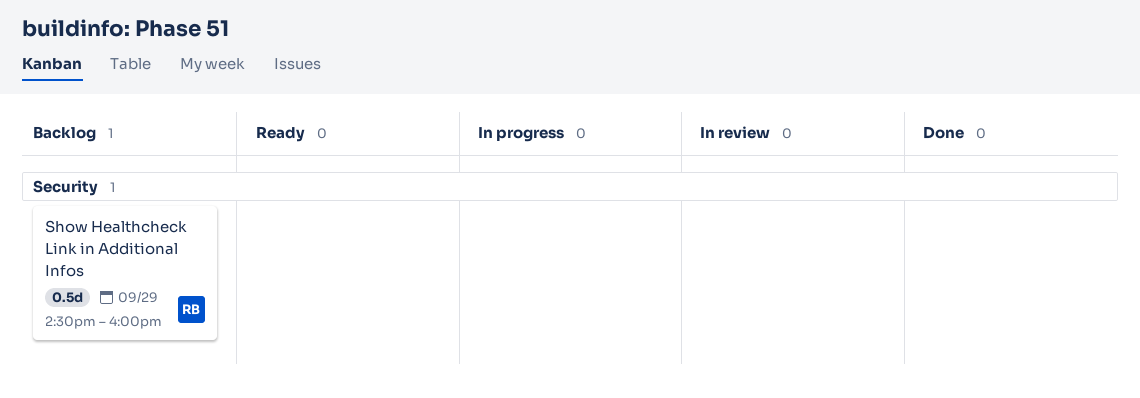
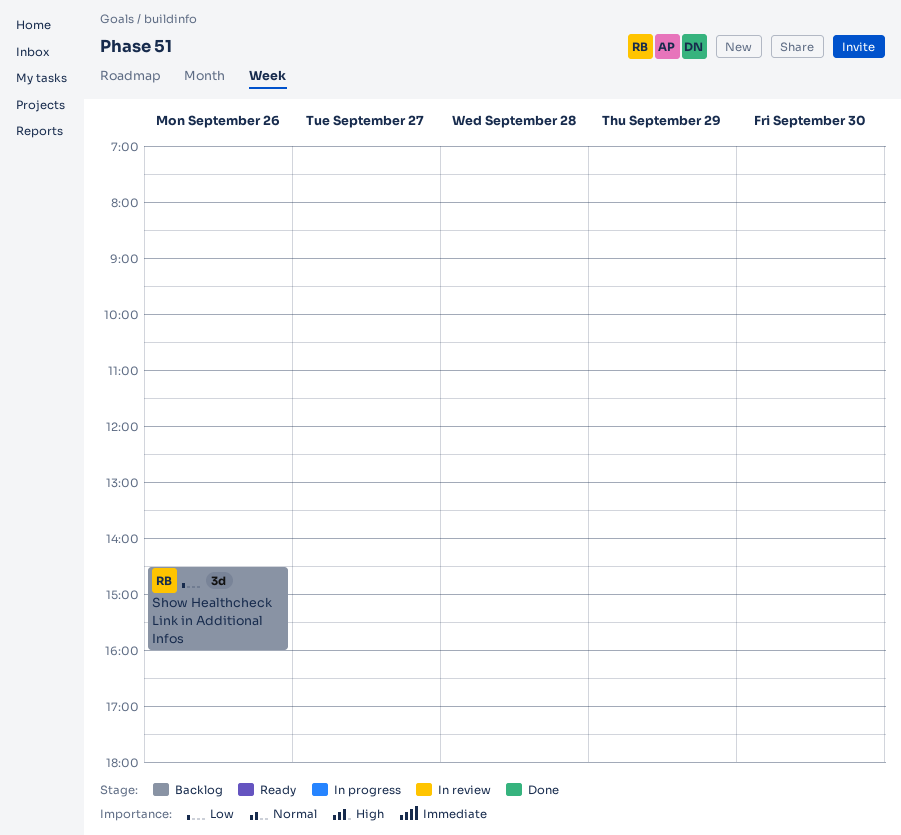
Show Healthcheck Link in Additional Infos, estimate: 0.5d -> 3d
Show Healthcheck Link in Additional Infos, day: Sep 29 -> Sep 26

